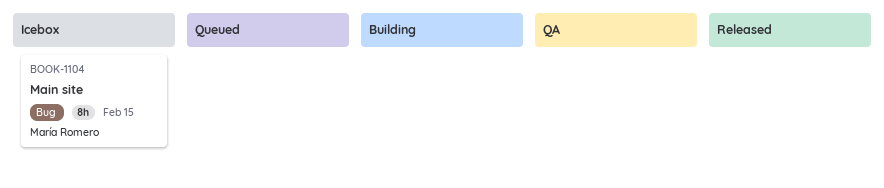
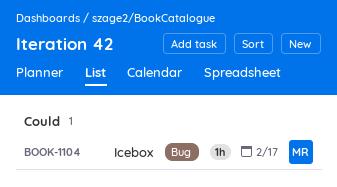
BOOK-1104, estimate: 8h -> 1h
BOOK-1104, due: Feb 15 -> Feb 17

